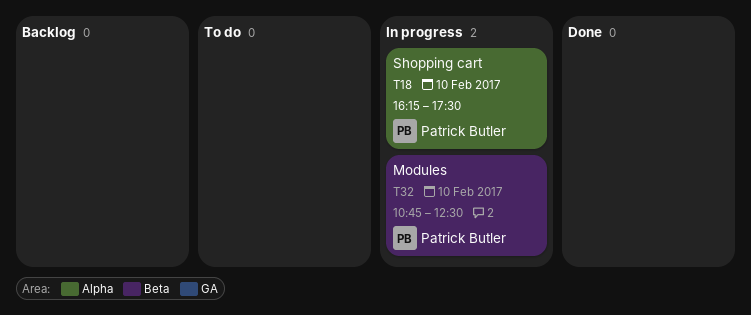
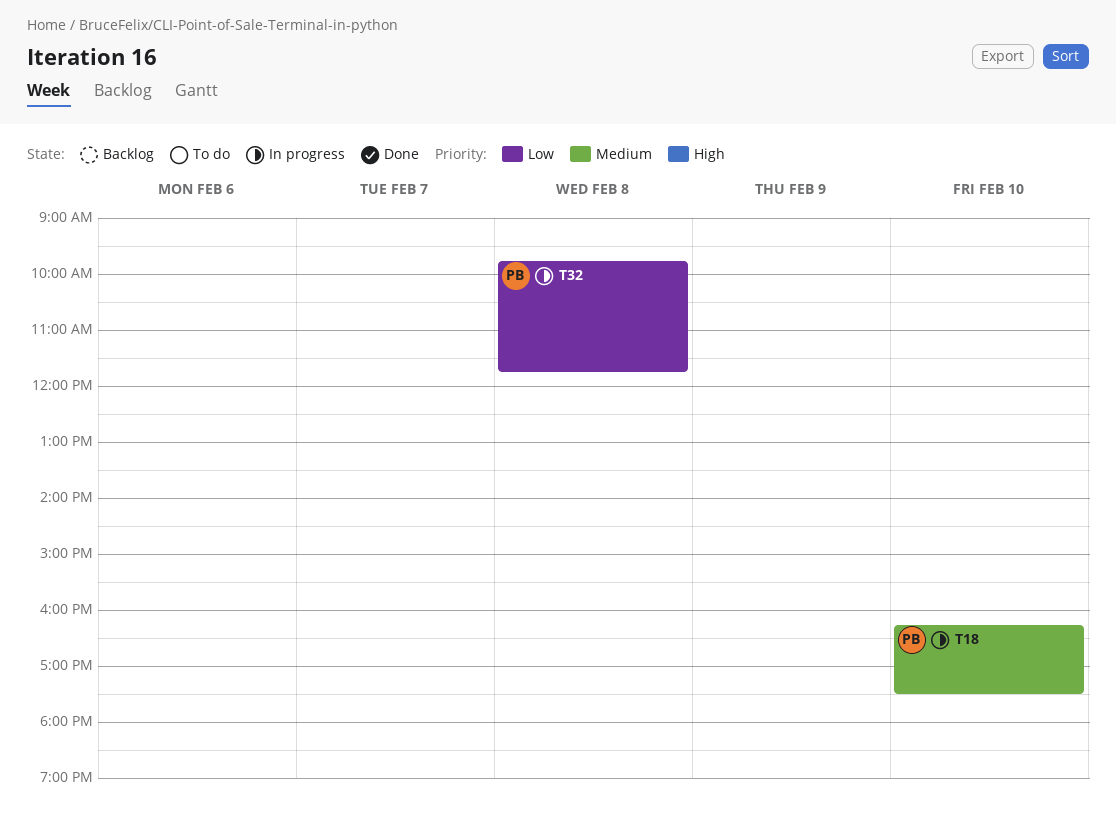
T32, day: Feb 10 -> Feb 8
T32, begins: 10:45 -> 09:45
T32, ends: 12:30 -> 11:45

